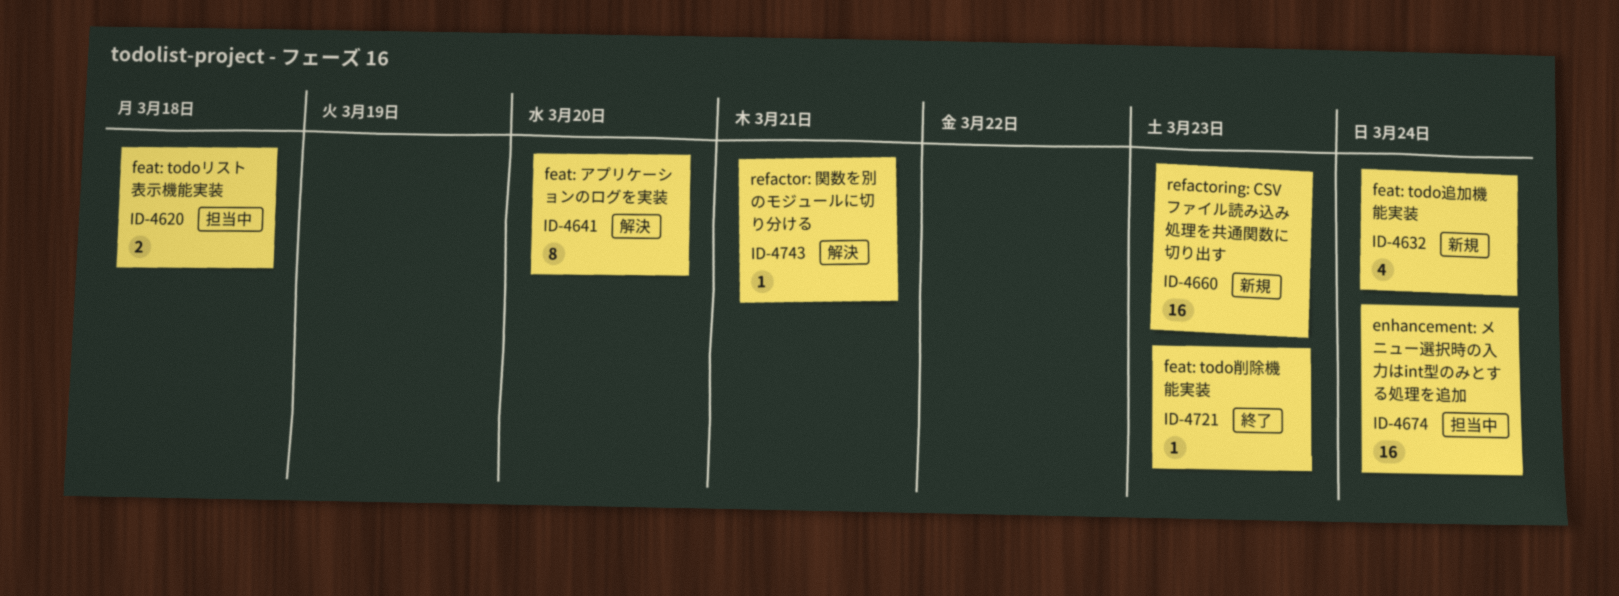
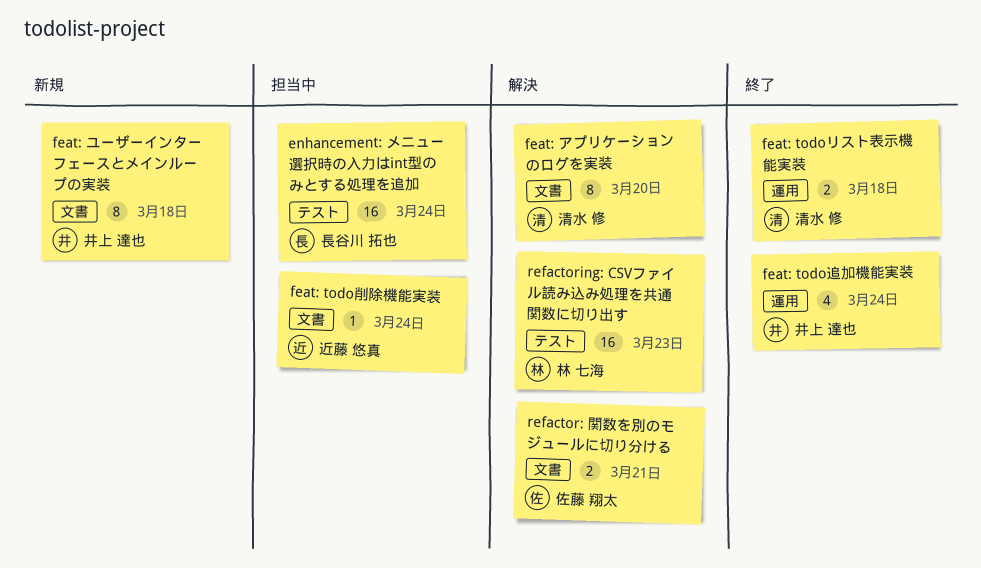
feat: todoリスト表示機能実装, status: 担当中 -> 終了
feat: todo削除機能実装, status: 終了 -> 担当中
feat: todo削除機能実装, due: Mar 23 -> Mar 24
feat: todo追加機能実装, status: 新規 -> 終了
feat: ユーザーインターフェースとメインループの実装: none -> present
refactor: 関数を別のモジュールに切り分ける, estimate: 1 -> 2
refactoring: CSVファイル読み込み処理を共通関数に切り出す, status: 新規 -> 解決

